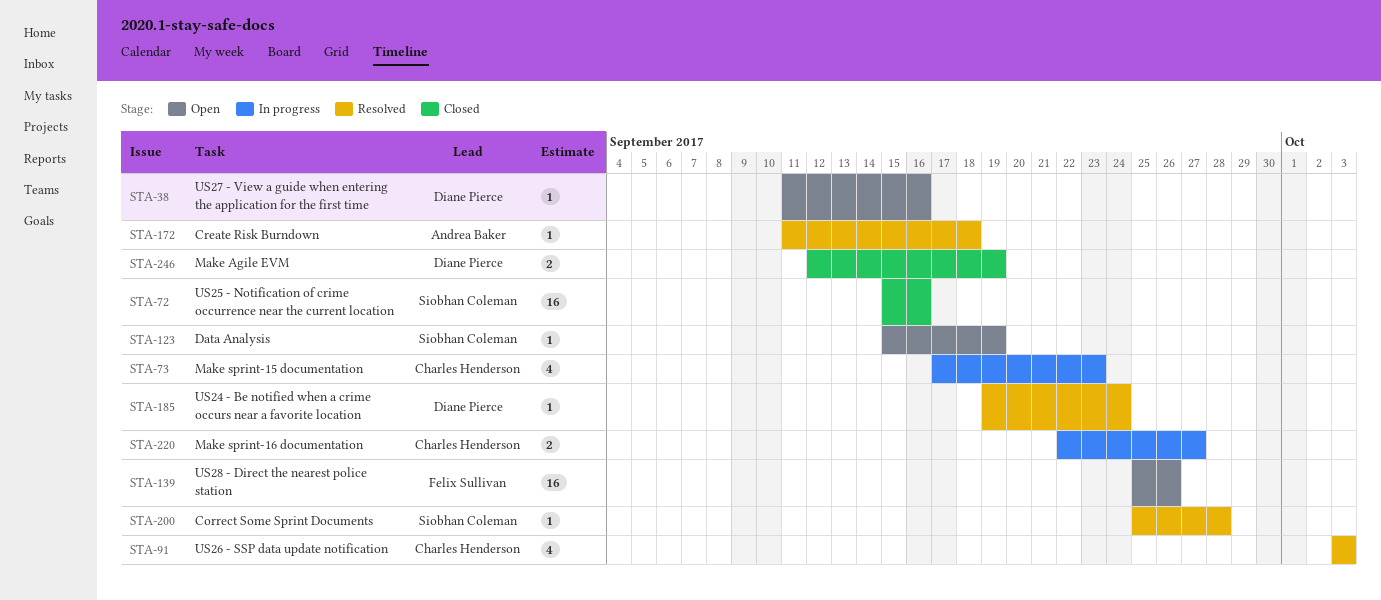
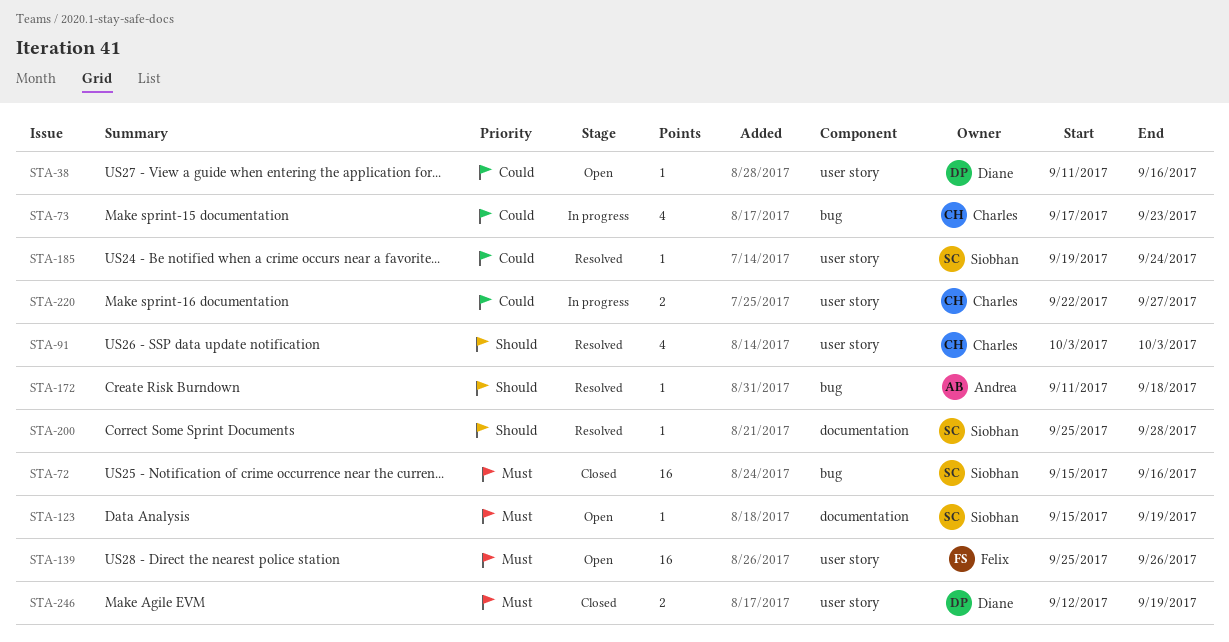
STA-185, owner: Diane Pierce -> Siobhan Coleman

